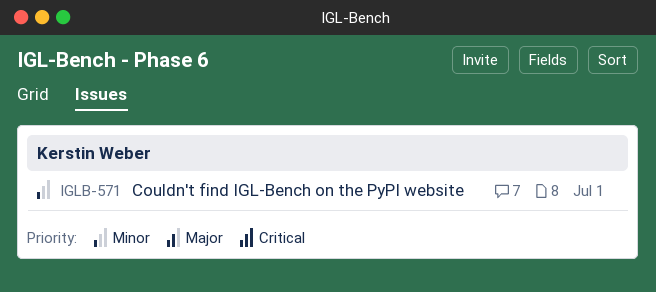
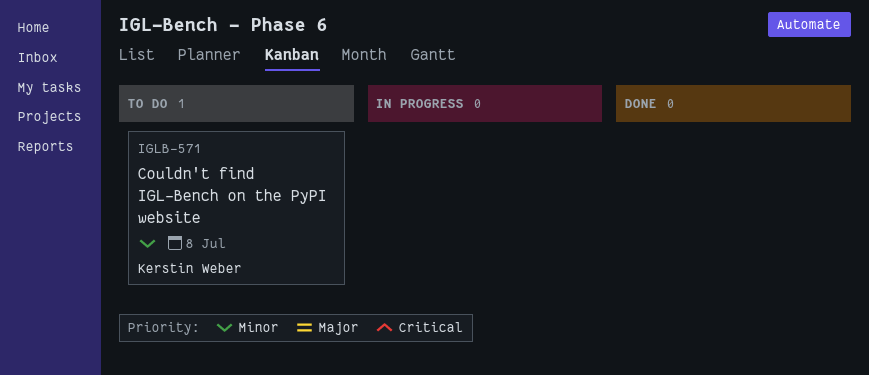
IGLB-571, due: Jul 1 -> Jul 8

